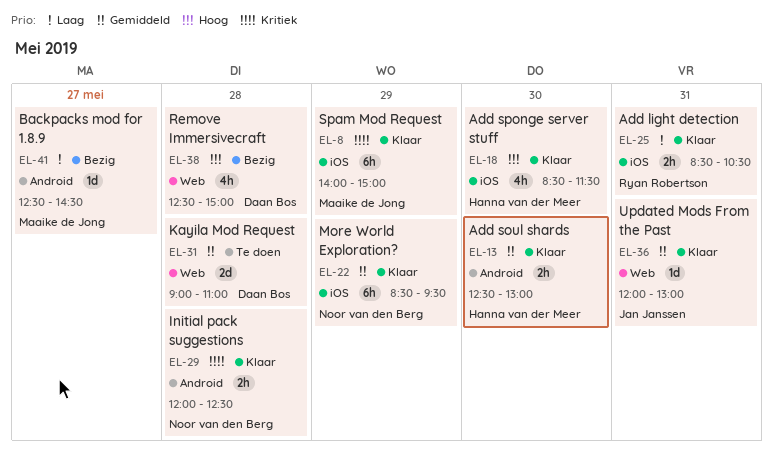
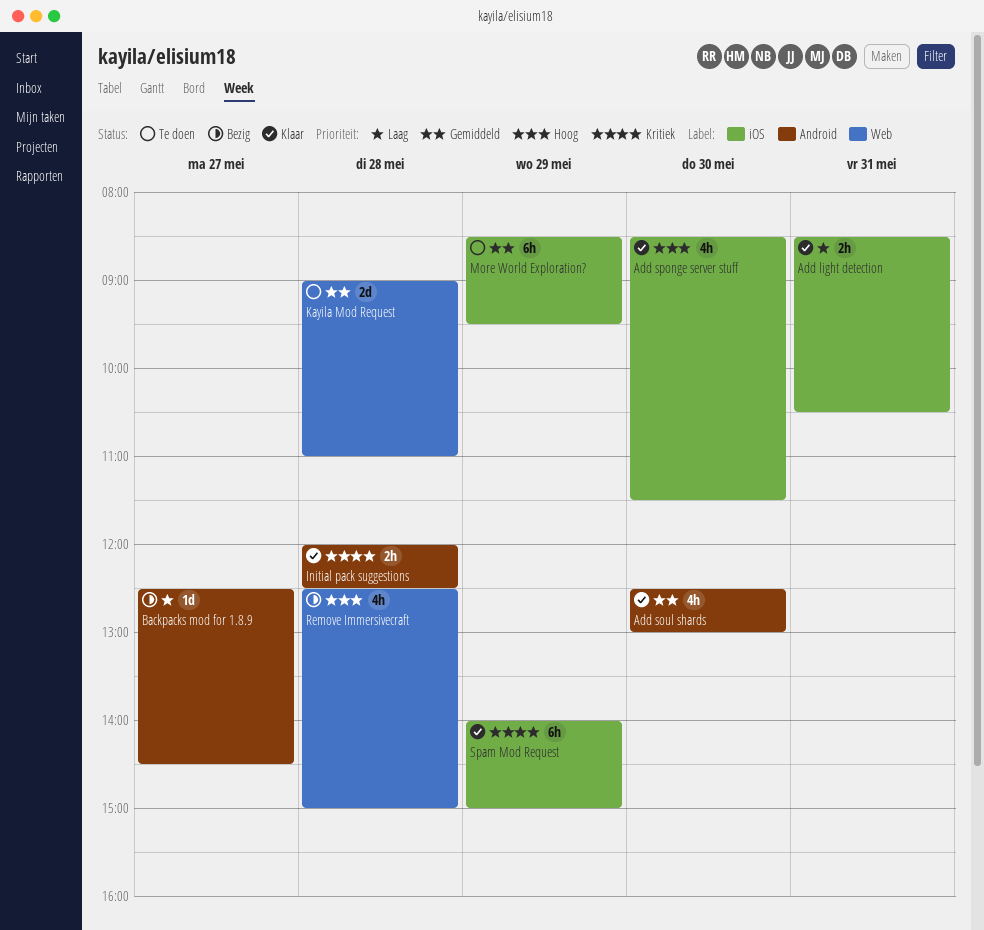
Add soul shards, estimate: 2h -> 4h
More World Exploration?, status: Klaar -> Te doen
Updated Mods From the Past: present -> none

